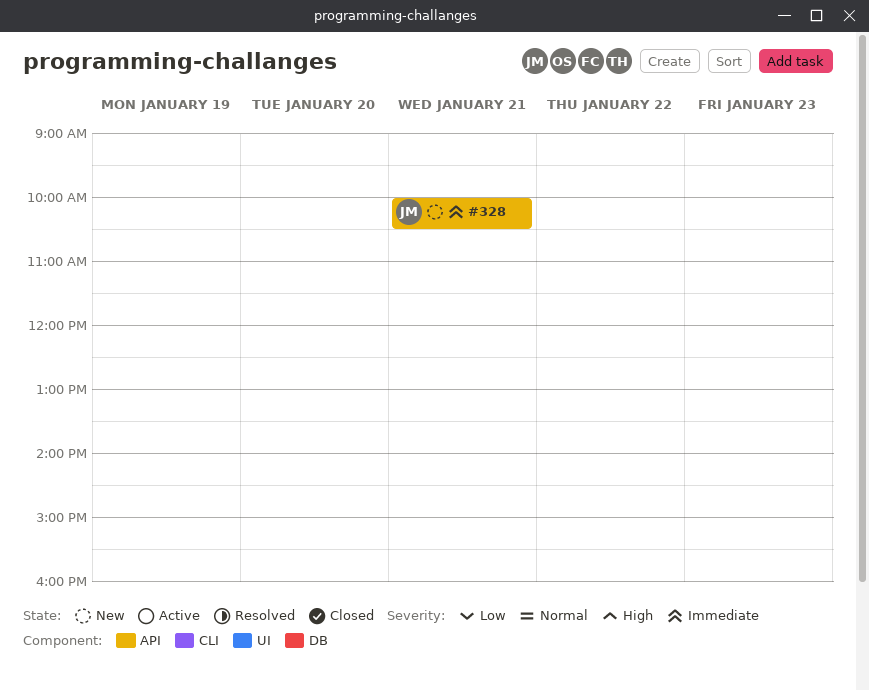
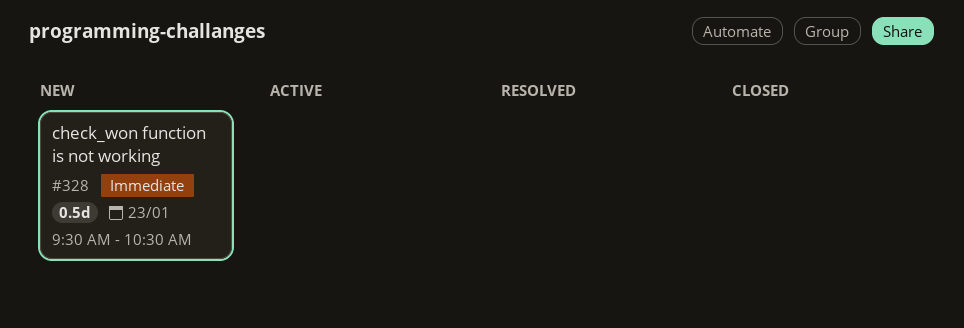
#328, day: Jan 21 -> Jan 23
#328, begins: 10:00 -> 09:30

